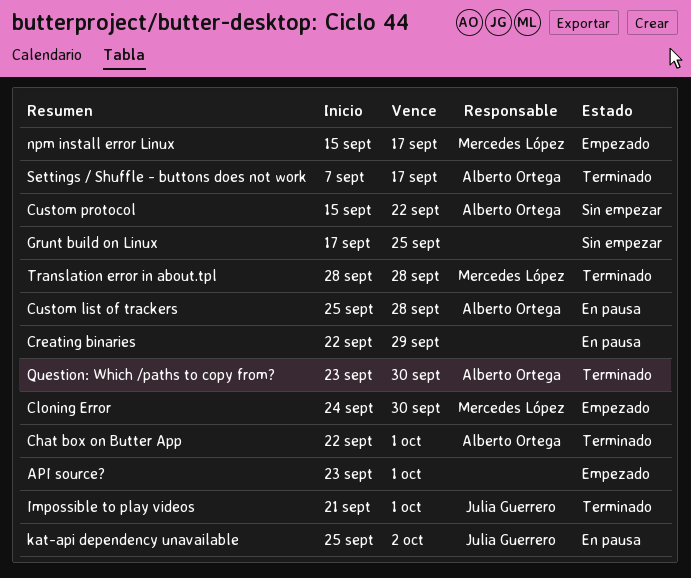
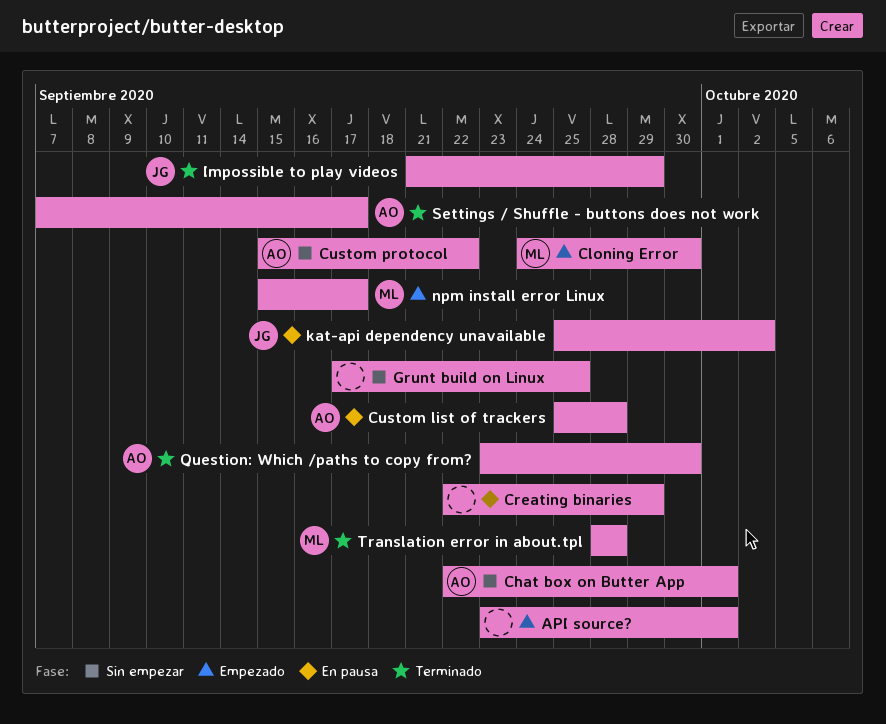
Chat box on Butter App, status: Terminado -> Sin empezar
Impossible to play videos, due: Oct 1 -> Sep 29

